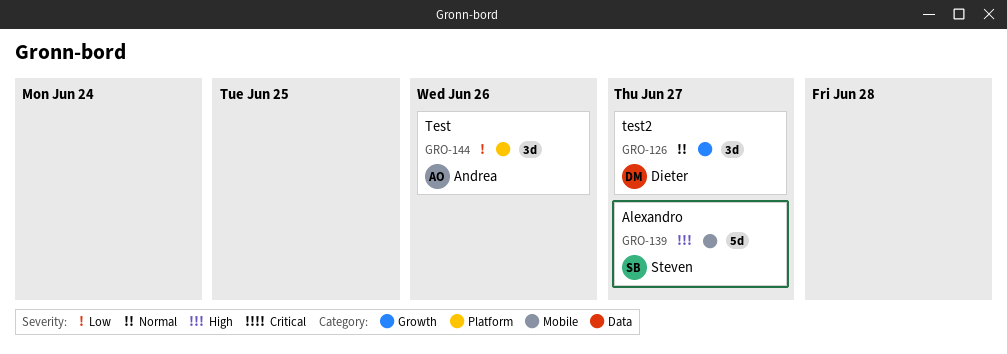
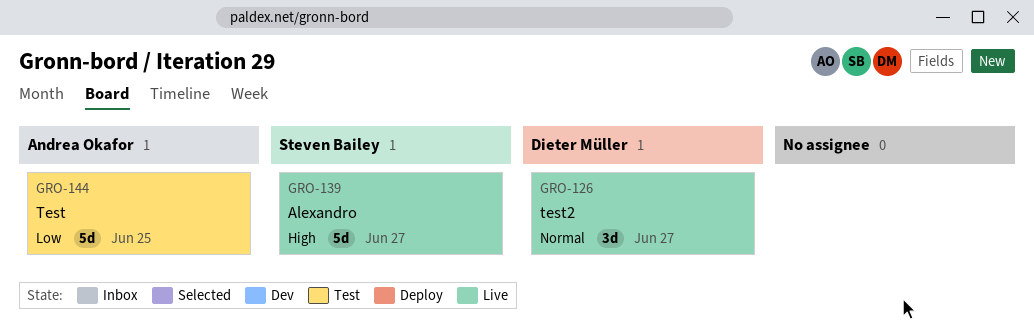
GRO-144, estimate: 3d -> 5d
GRO-144, due: Jun 26 -> Jun 25

